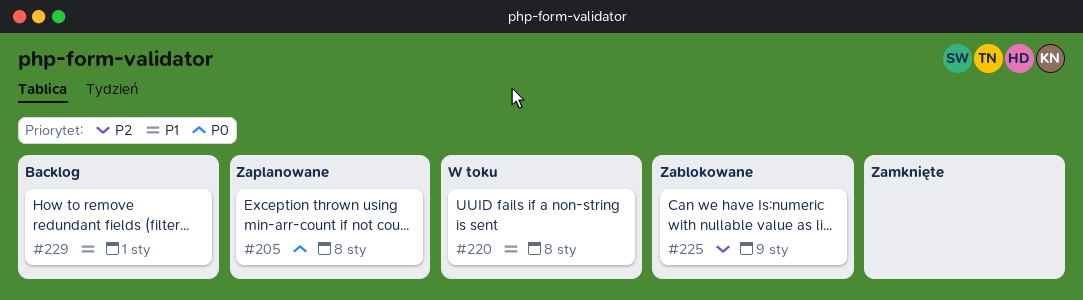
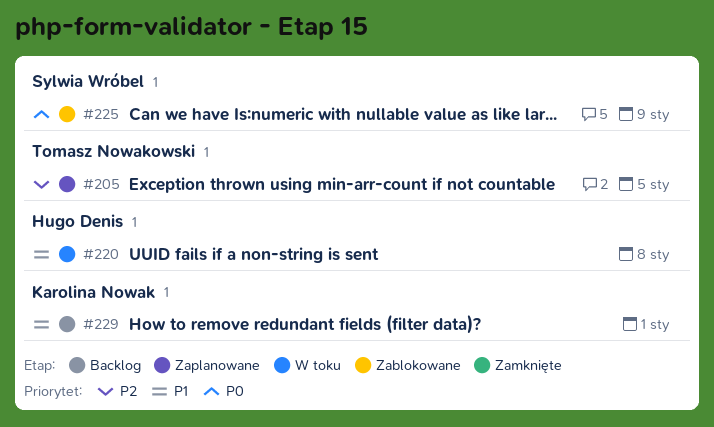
#205, priority: P0 -> P2
#205, due: Jan 8 -> Jan 5
#225, priority: P2 -> P0

